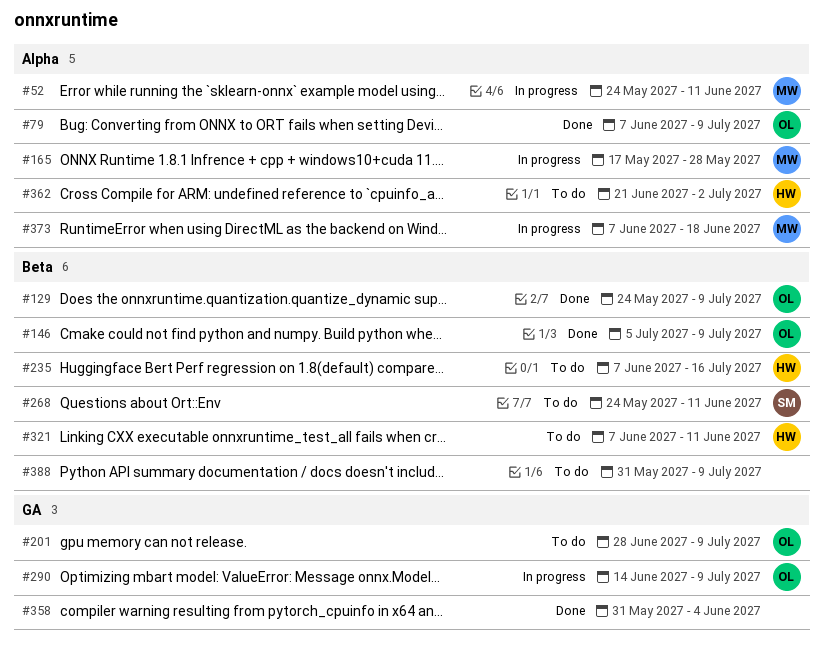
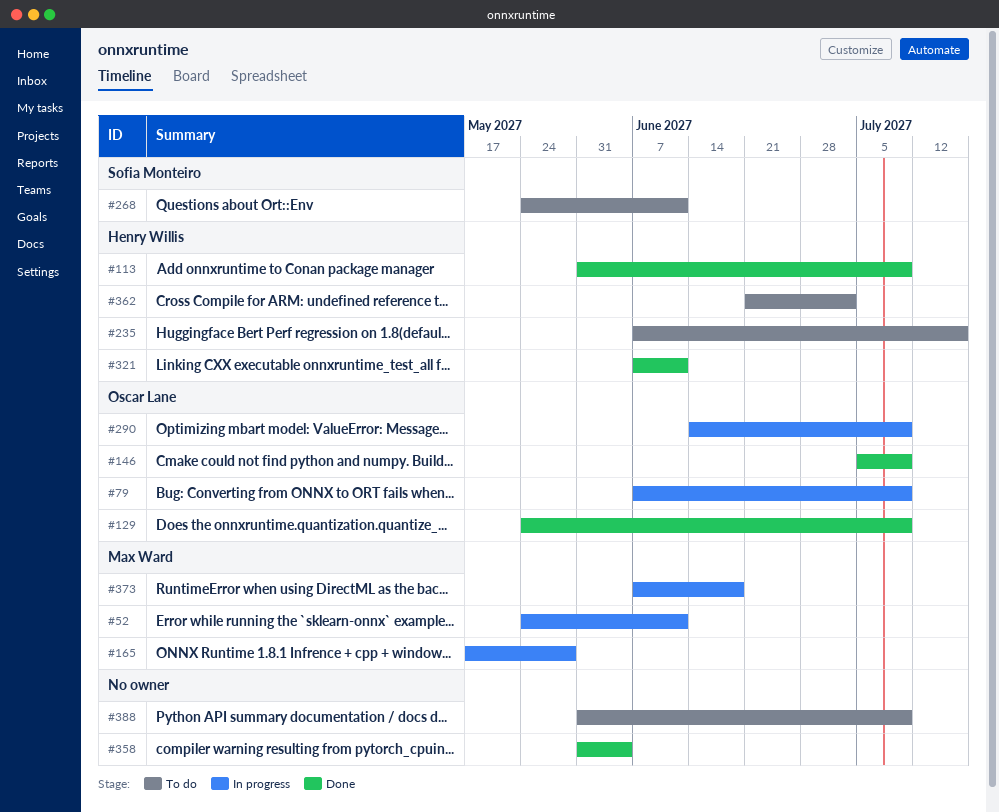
#79, status: Done -> In progress
#113: none -> present
#201: present -> none
#321, status: To do -> Done

